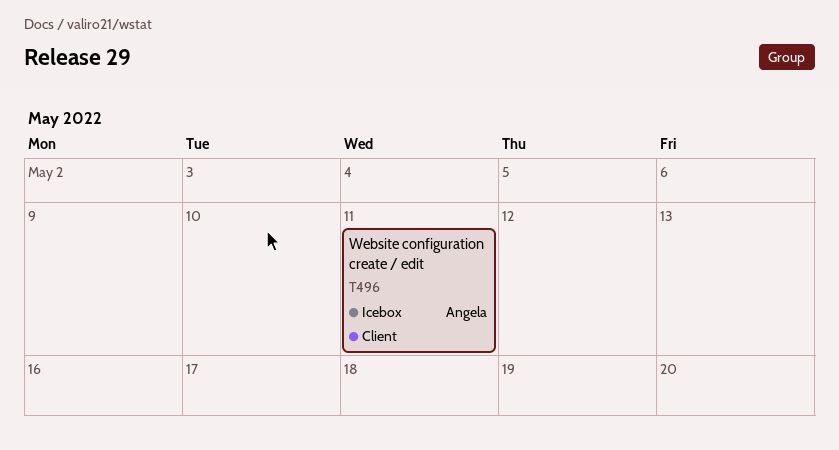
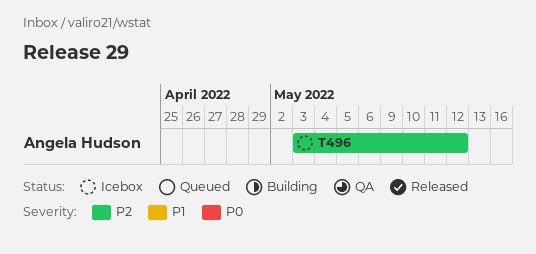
T496, due: May 11 -> May 12

